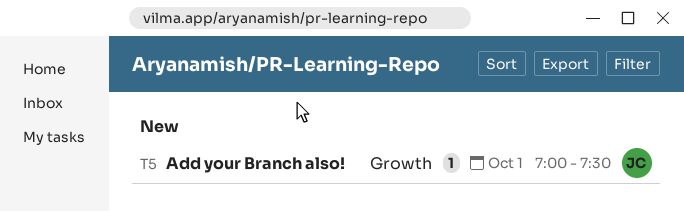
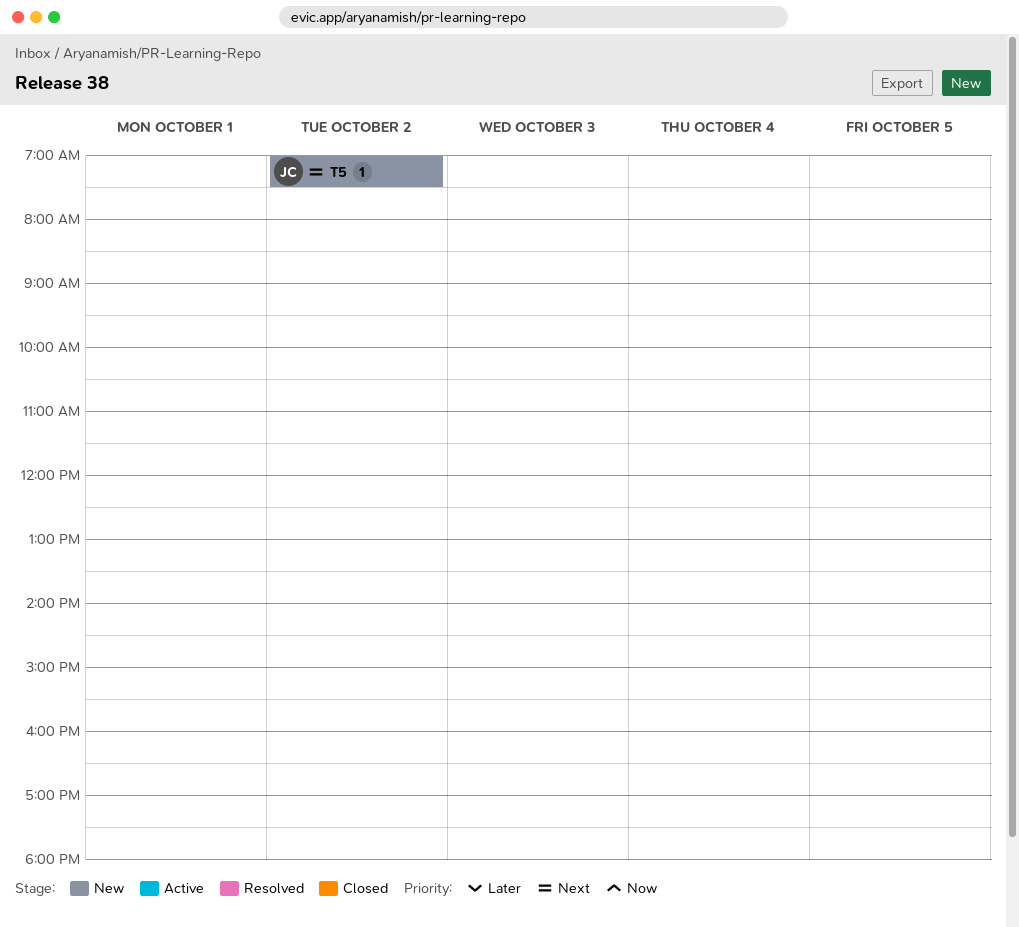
T5, day: Oct 1 -> Oct 2

